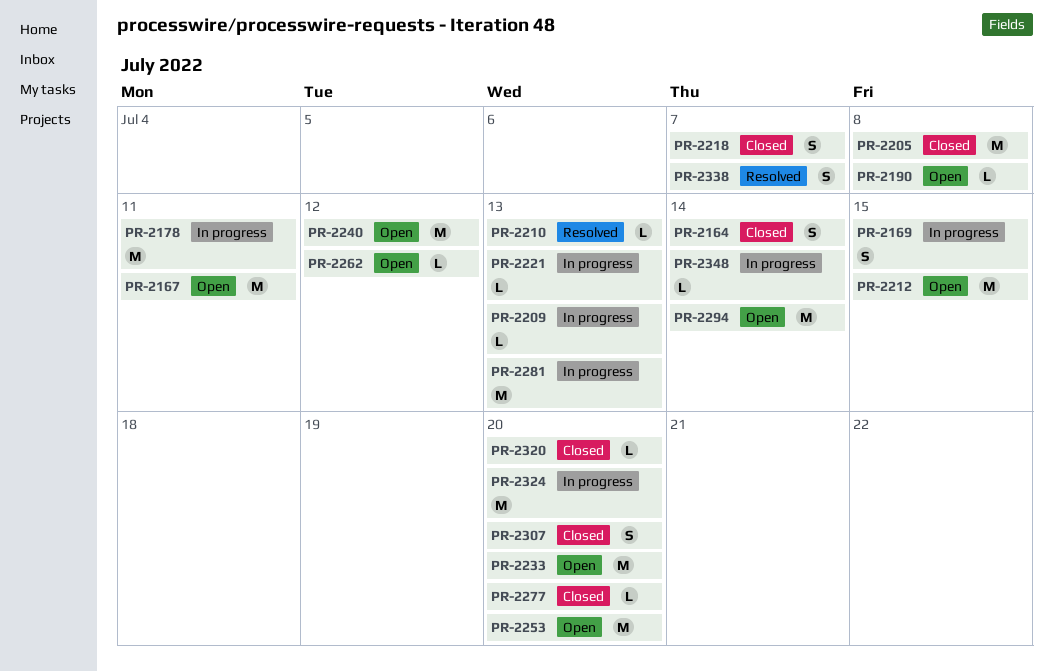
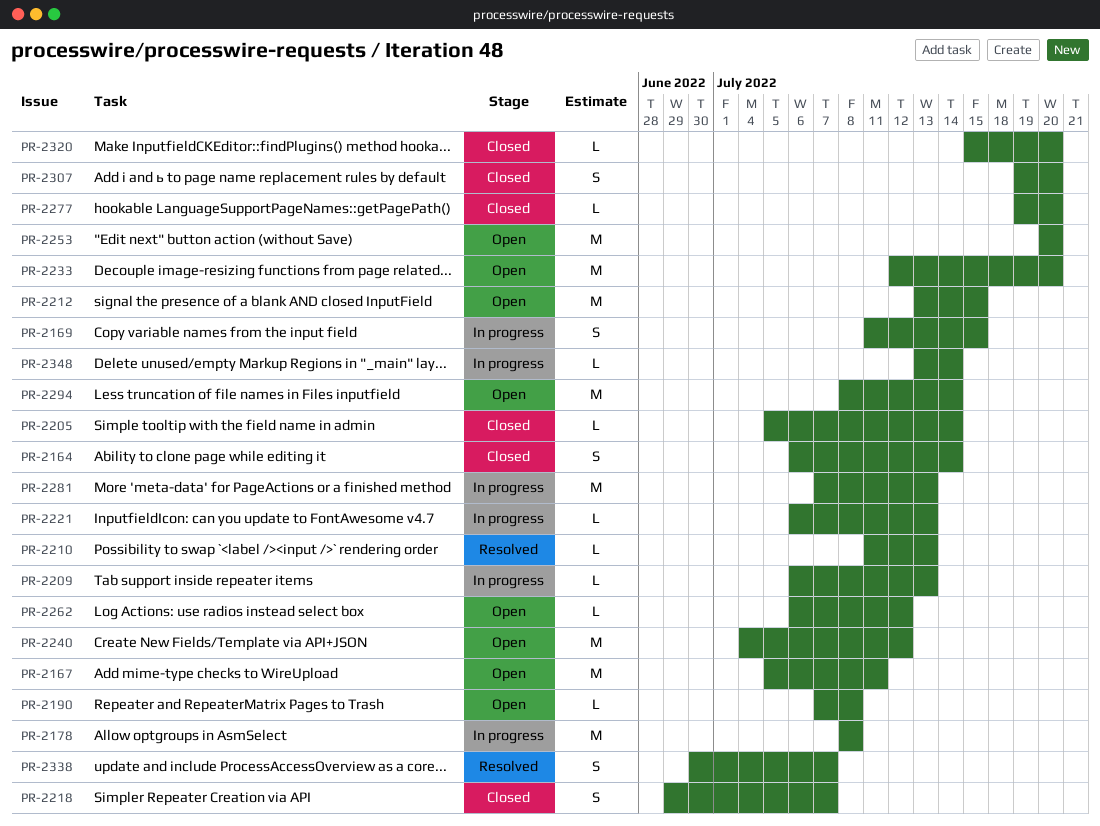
PR-2178, due: Jul 11 -> Jul 8
PR-2205, estimate: M -> L
PR-2205, due: Jul 8 -> Jul 14
PR-2324: present -> none

